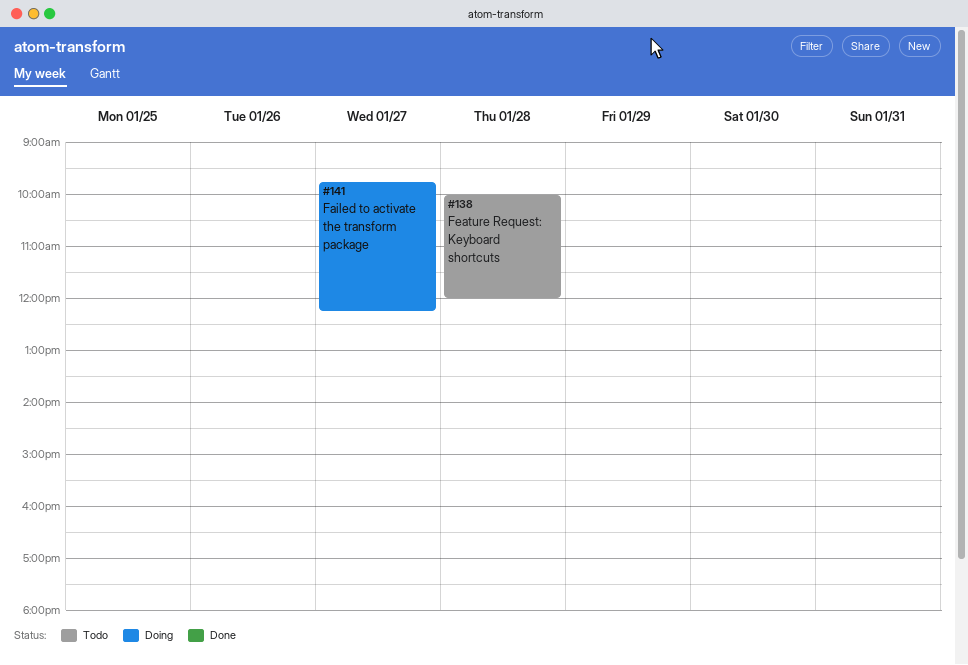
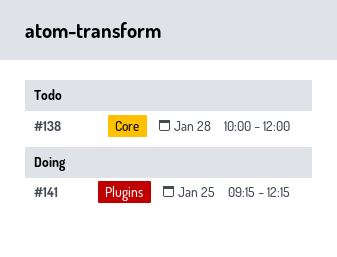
#141, day: Jan 27 -> Jan 25
#141, begins: 09:45 -> 09:15

